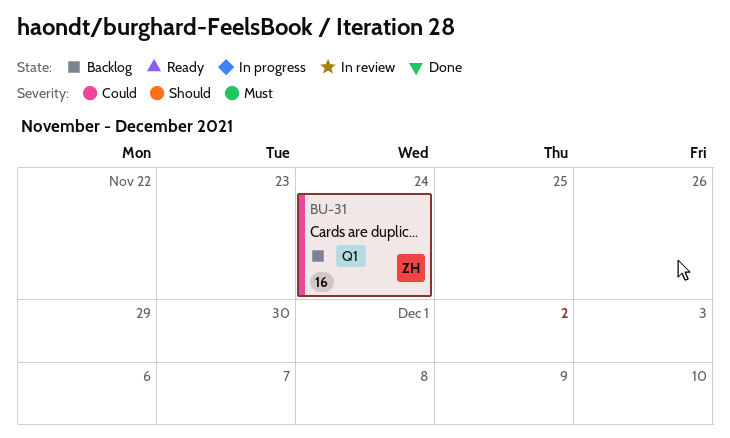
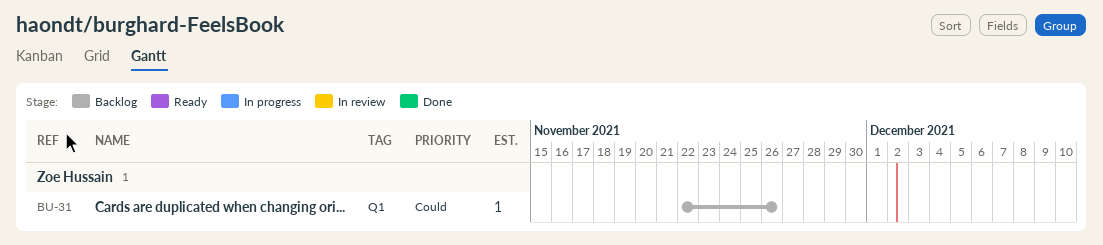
BU-31, estimate: 16 -> 1
BU-31, due: Nov 24 -> Nov 26

